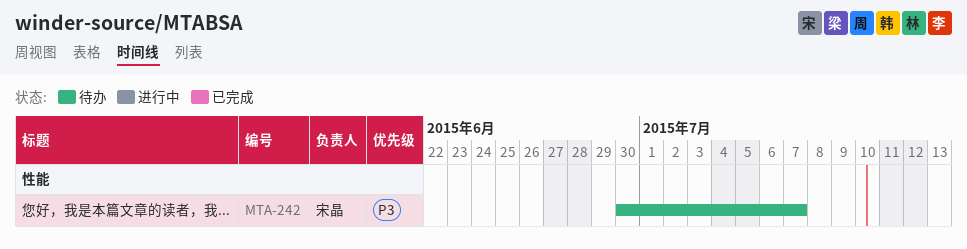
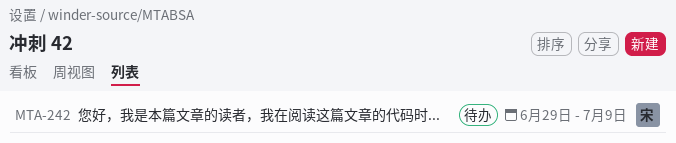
MTA-242, start: Jun 30 -> Jun 29
MTA-242, due: Jul 7 -> Jul 9

